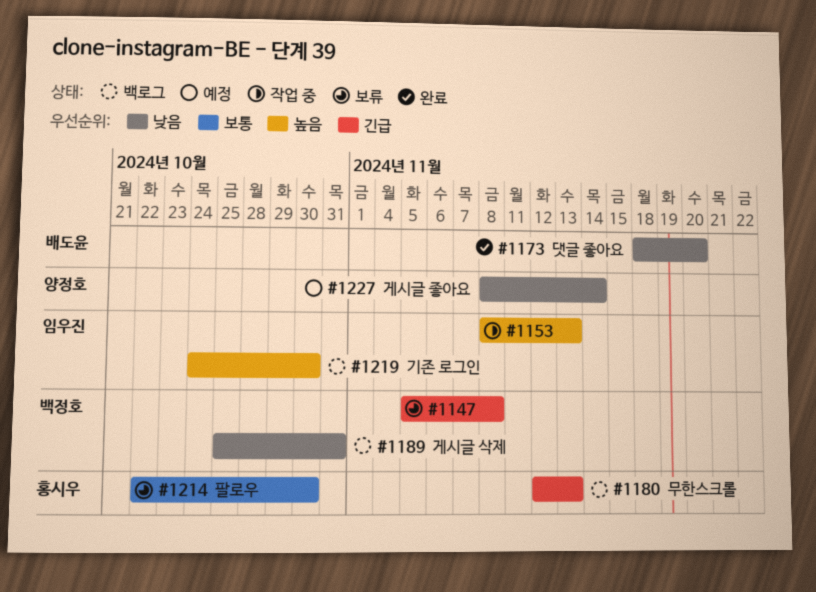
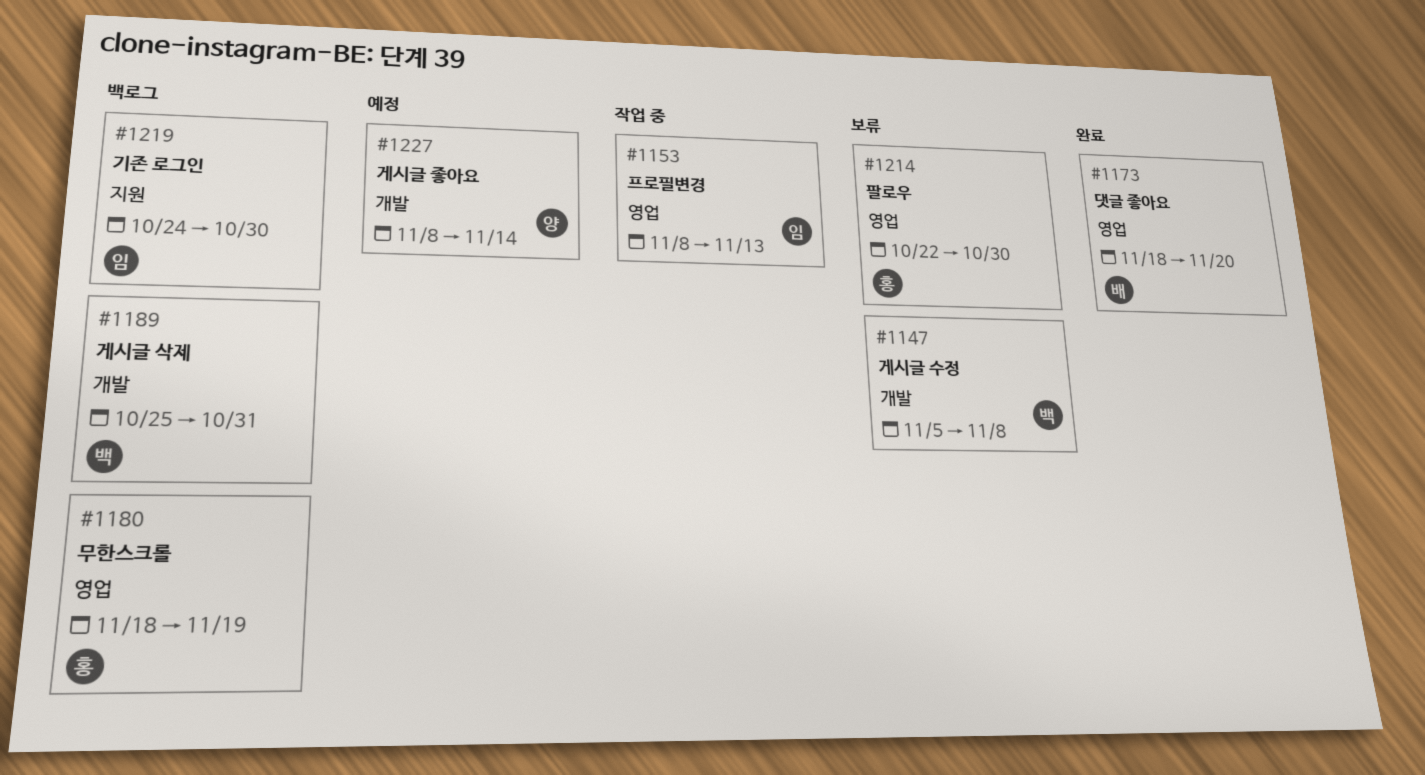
#1180, start: Nov 12 -> Nov 18
#1180, due: Nov 13 -> Nov 19

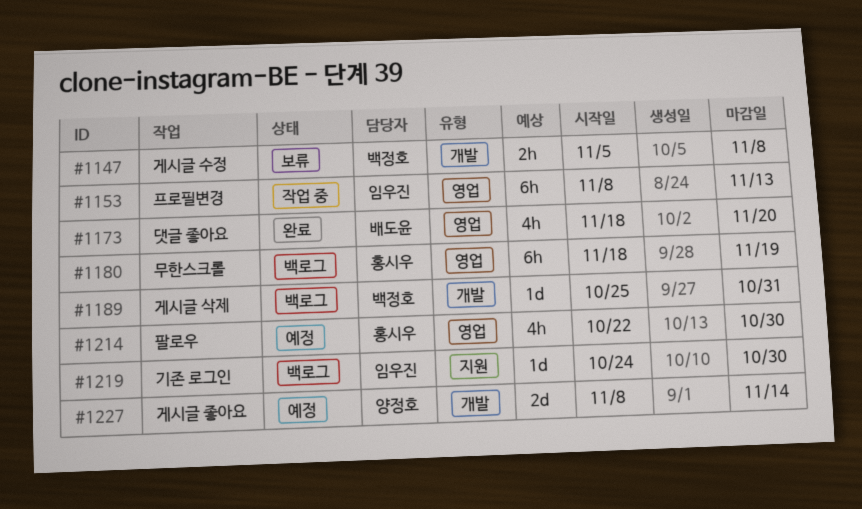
#1214, status: 보류 -> 예정

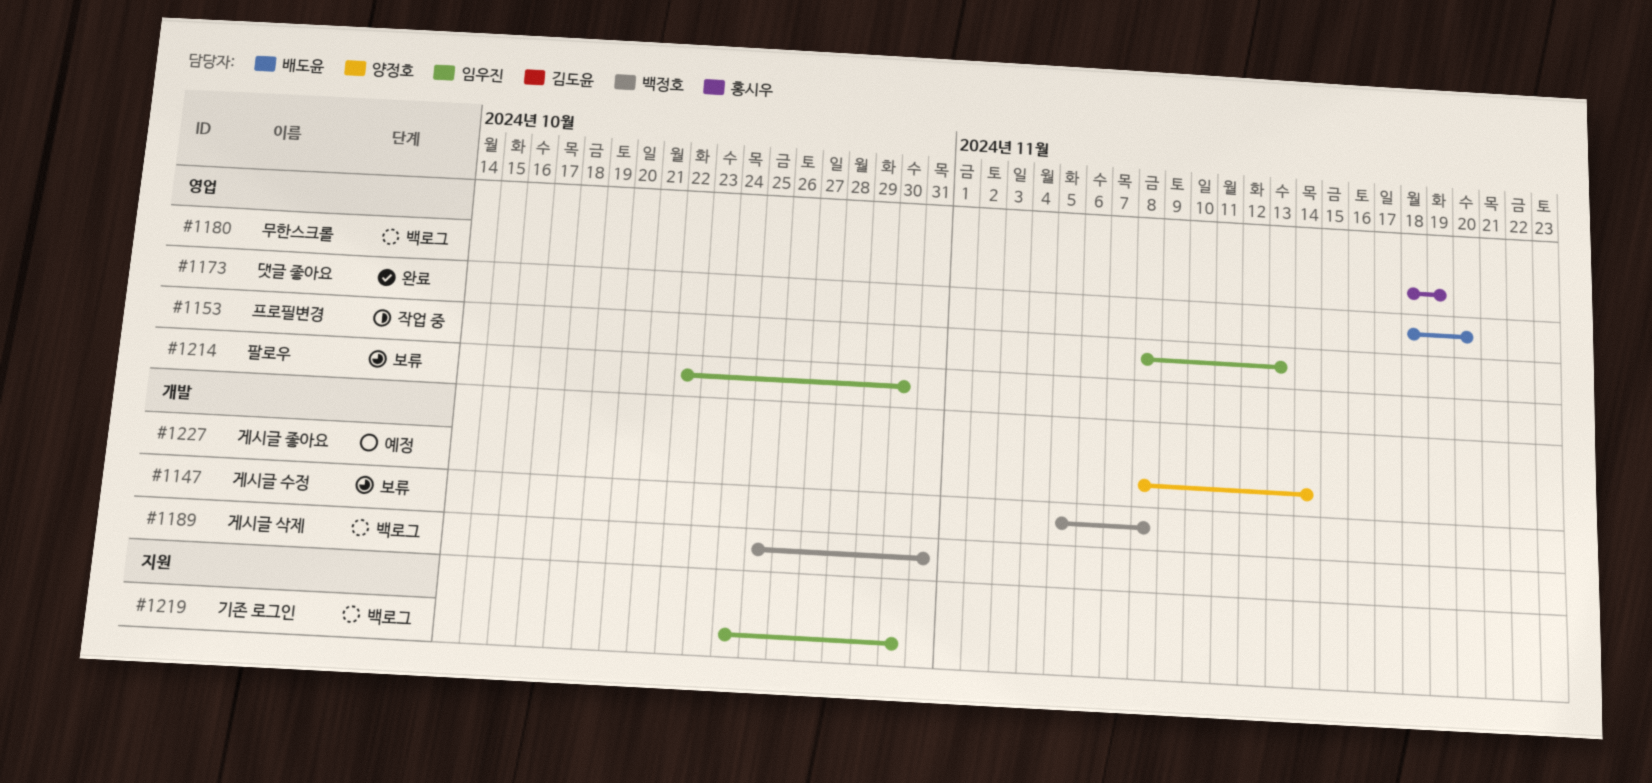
#1214, status: 예정 -> 보류
#1214, owner: 홍시우 -> 임우진

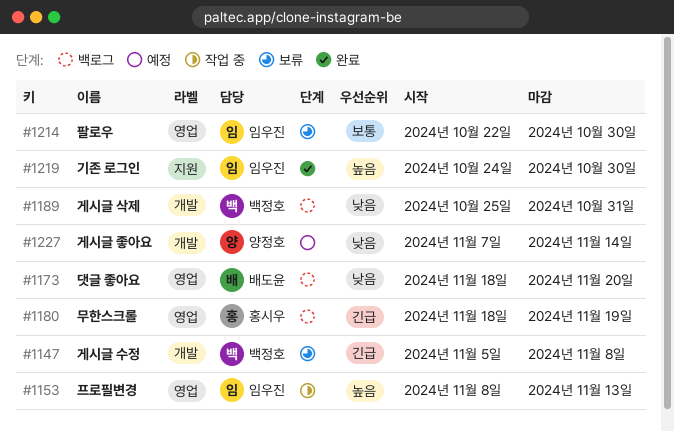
#1173, status: 완료 -> 백로그
#1219, status: 백로그 -> 완료
#1227, start: Nov 8 -> Nov 7

